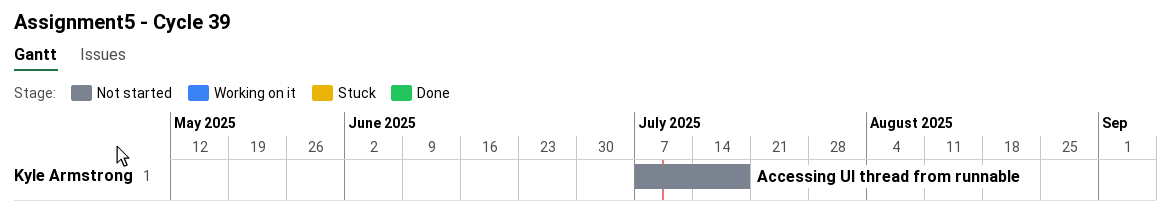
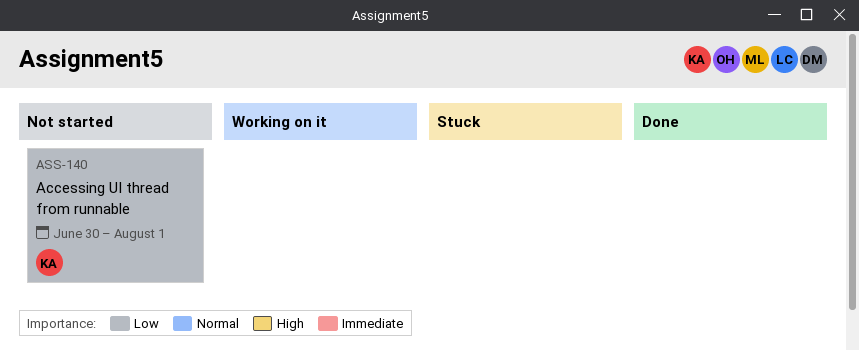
Accessing UI thread from runnable, start: Jul 7 -> Jun 30
Accessing UI thread from runnable, due: Jul 18 -> Aug 1

